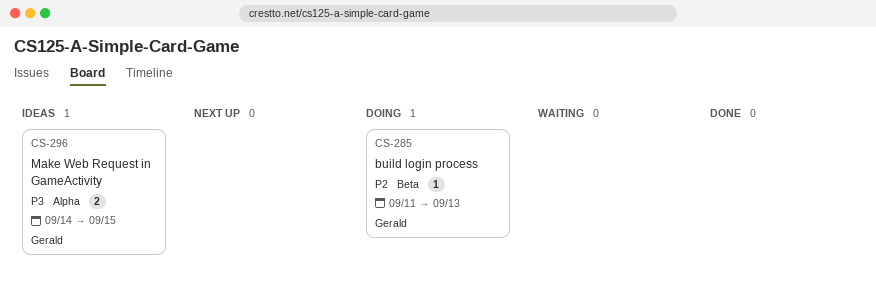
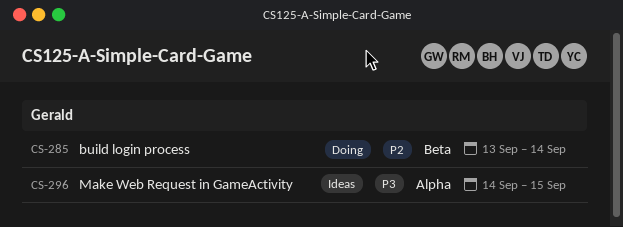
CS-285, start: Sep 11 -> Sep 13
CS-285, due: Sep 13 -> Sep 14

